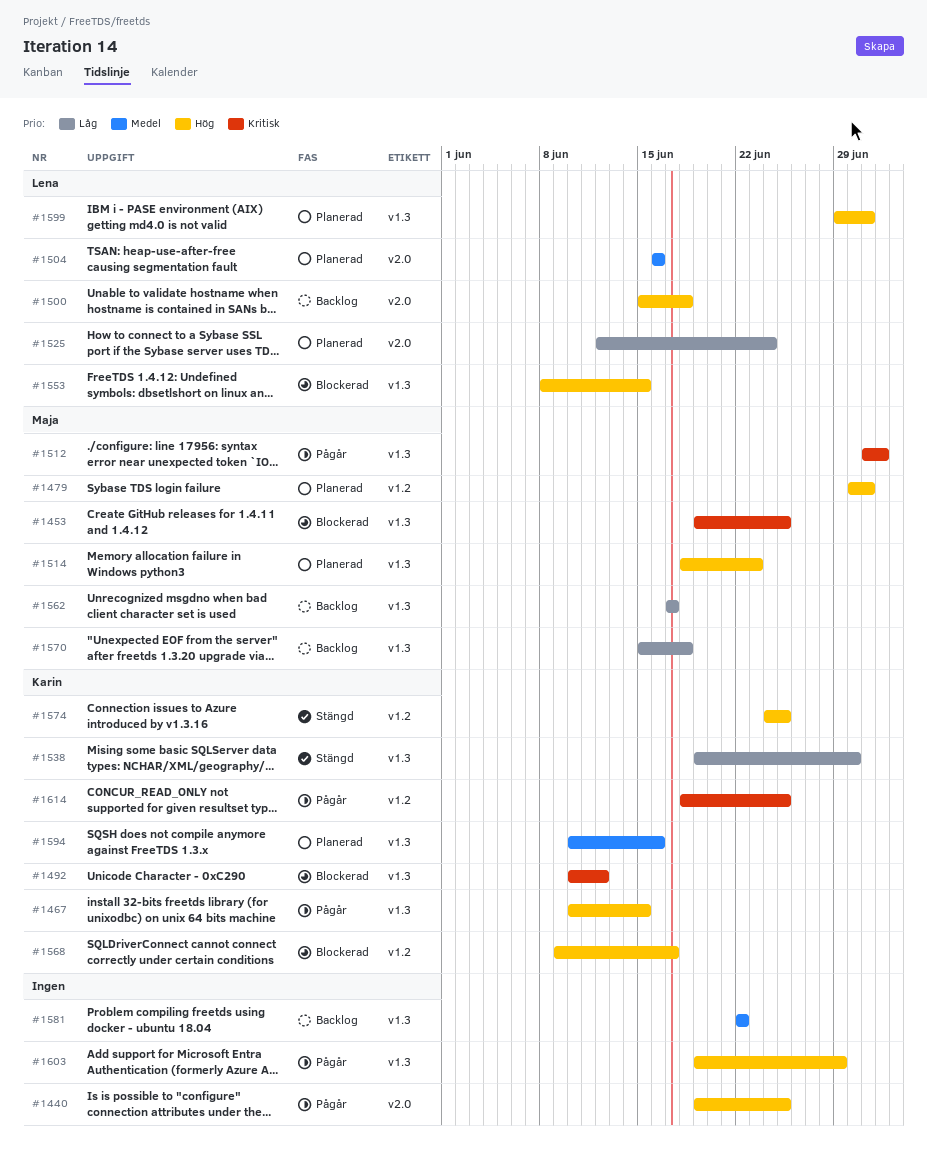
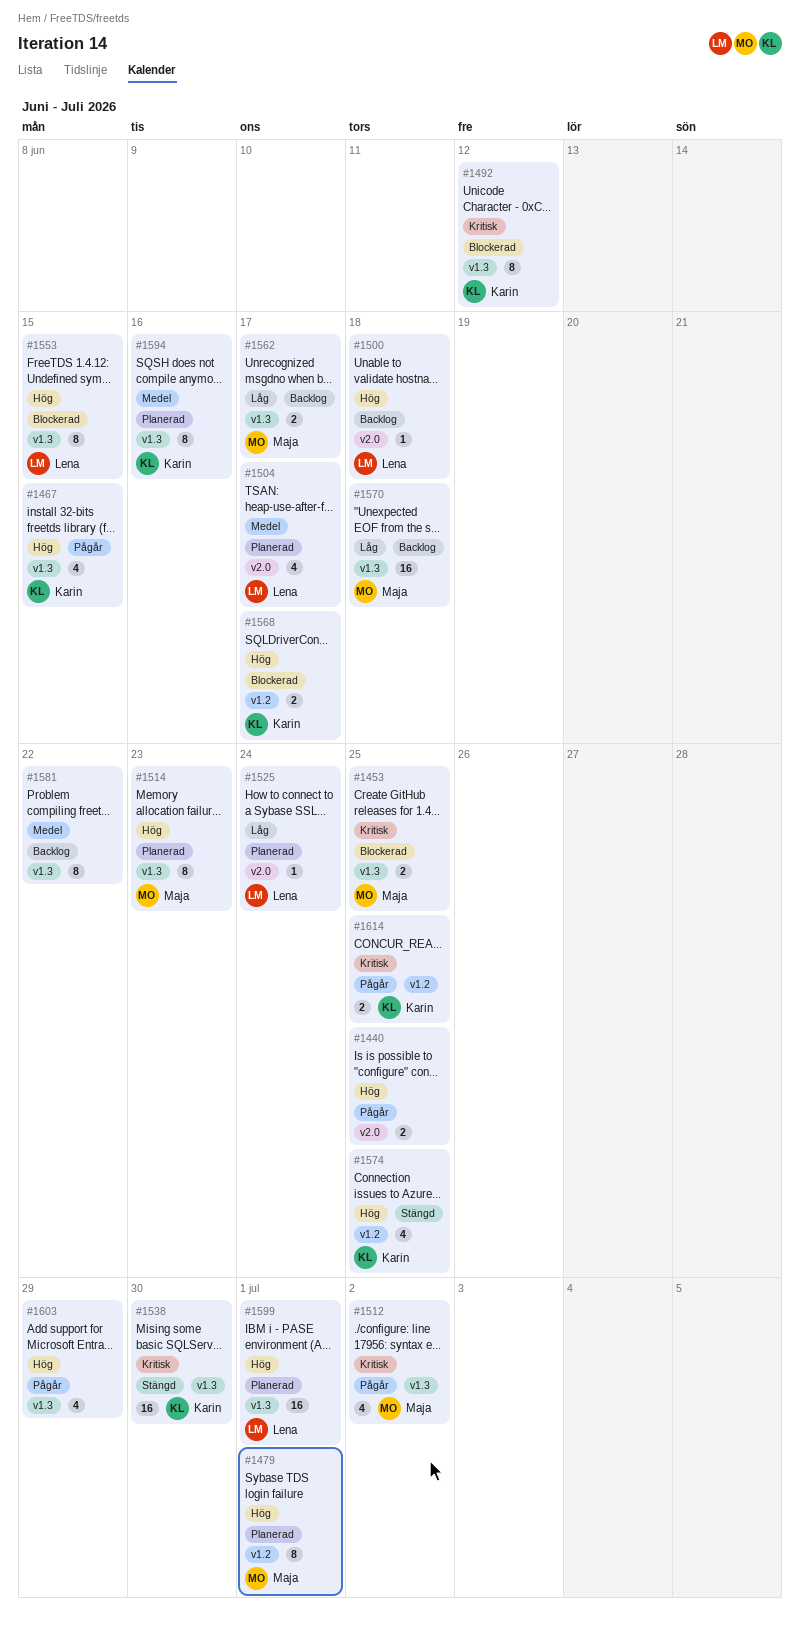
#1504, due: Jun 16 -> Jun 17
#1538, priority: Låg -> Kritisk

